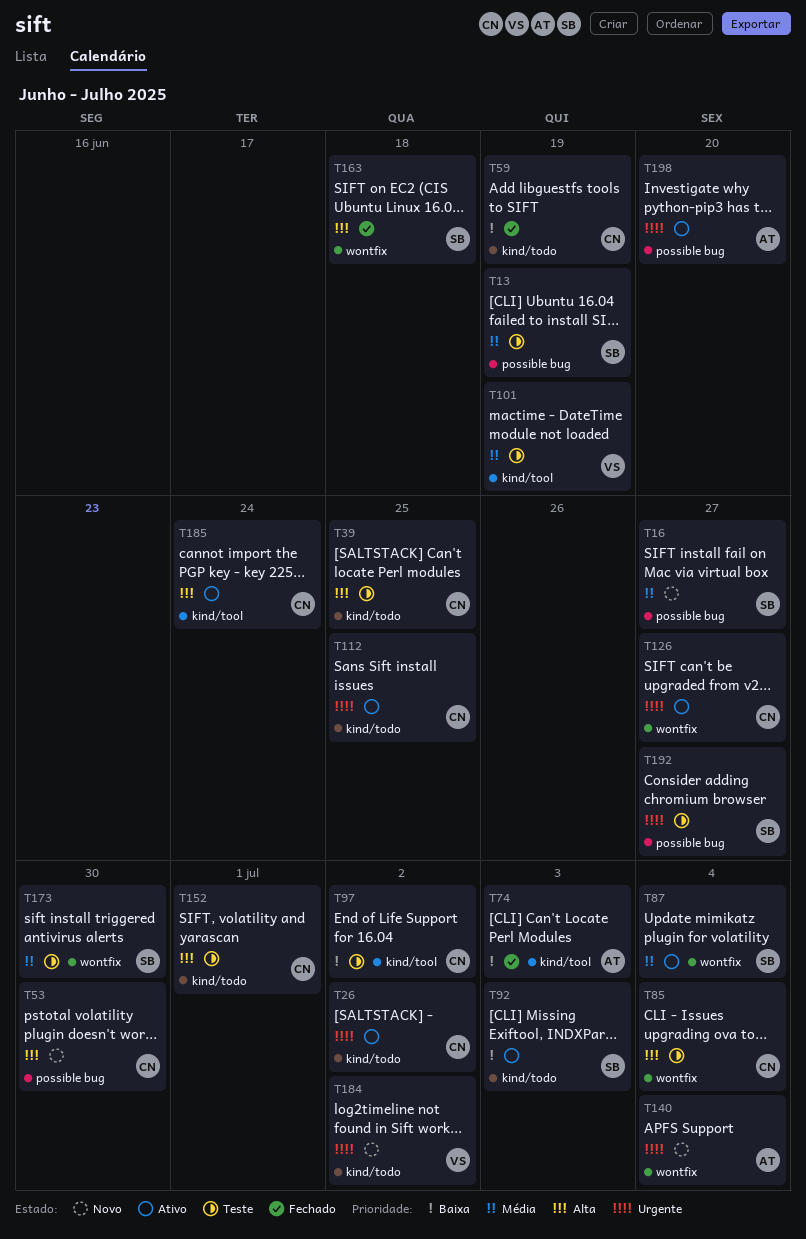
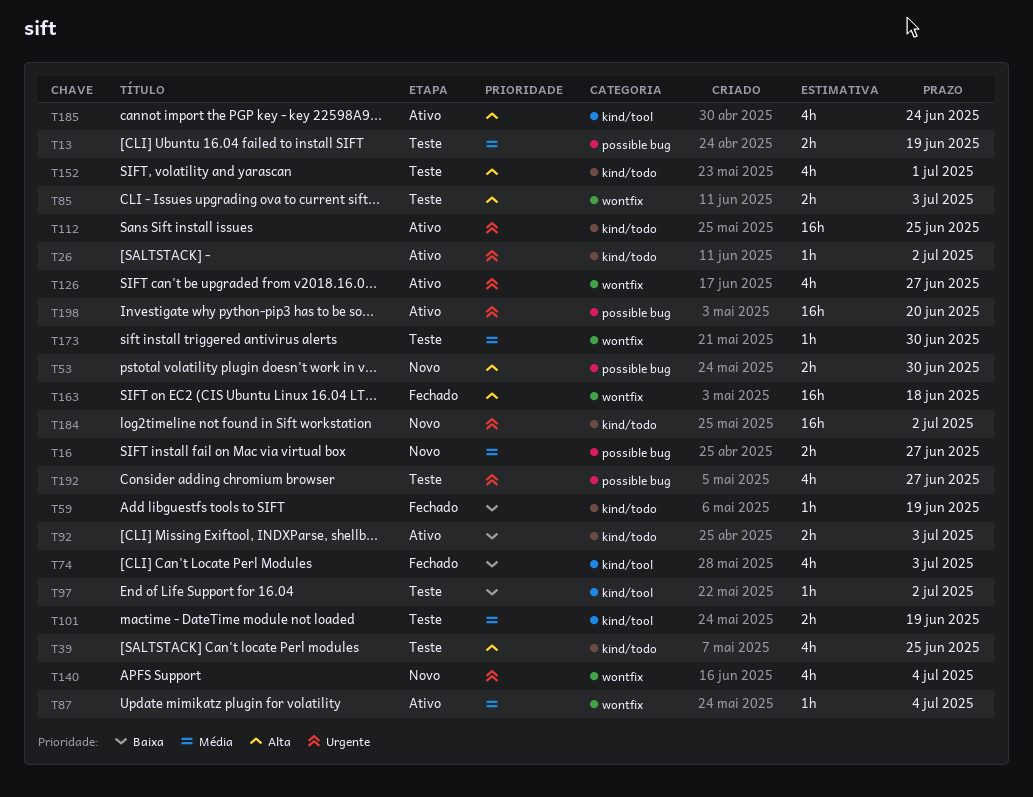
T85, due: Jul 4 -> Jul 3

